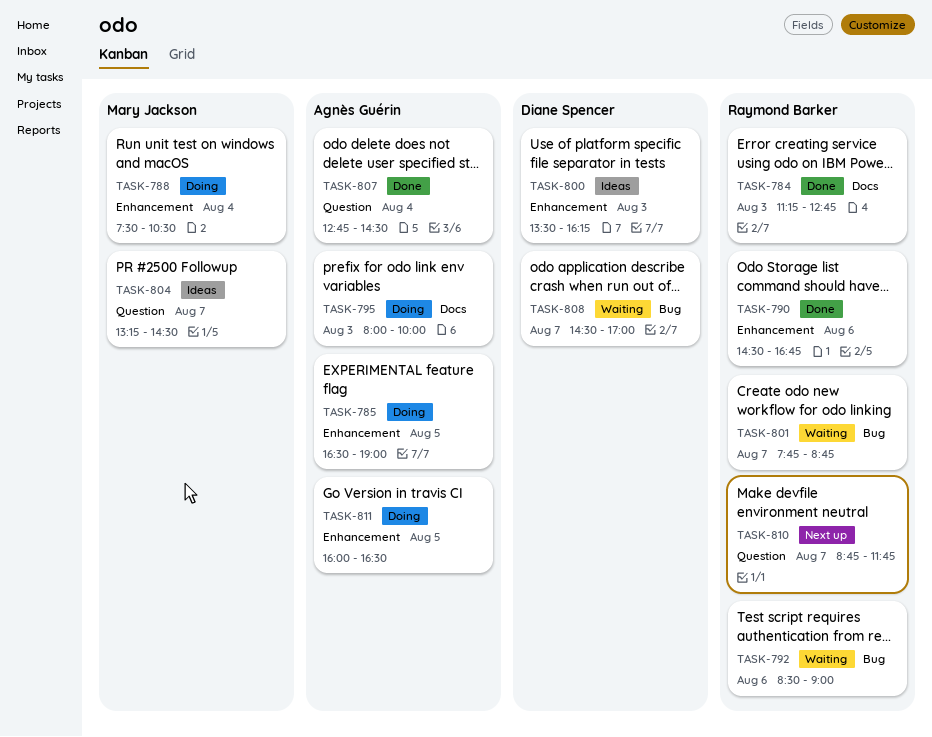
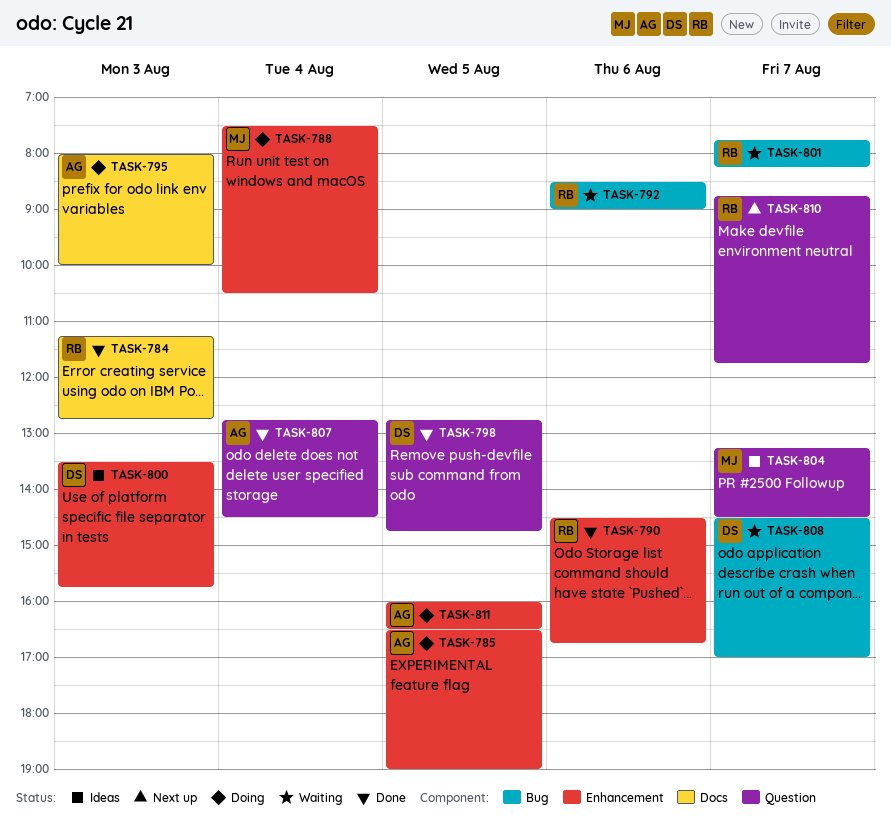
TASK-798: none -> present
TASK-800, ends: 16:15 -> 15:45
TASK-801, ends: 08:45 -> 08:15

